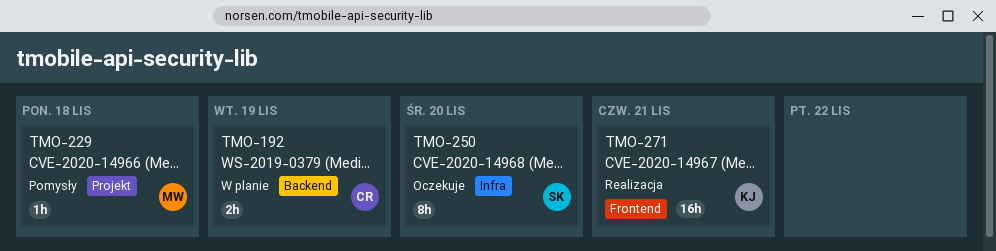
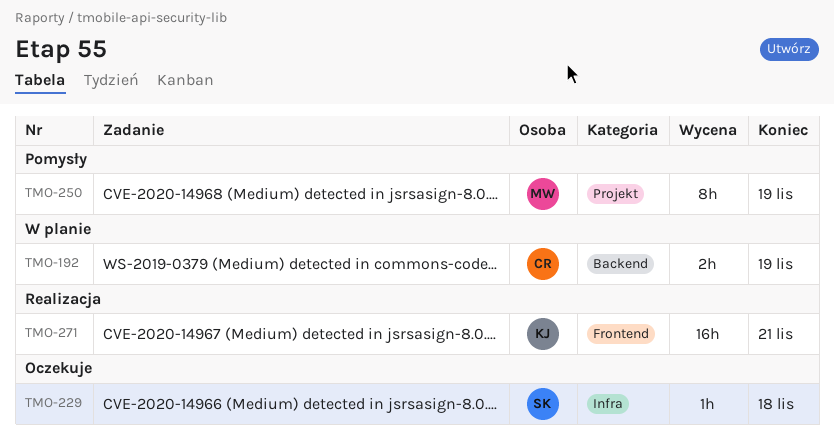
TMO-229, status: Pomysły -> Oczekuje
TMO-229, owner: MW -> SK
TMO-229, label: Projekt -> Infra
TMO-250, status: Oczekuje -> Pomysły
TMO-250, owner: SK -> MW
TMO-250, label: Infra -> Projekt
TMO-250, due: Nov 20 -> Nov 19

